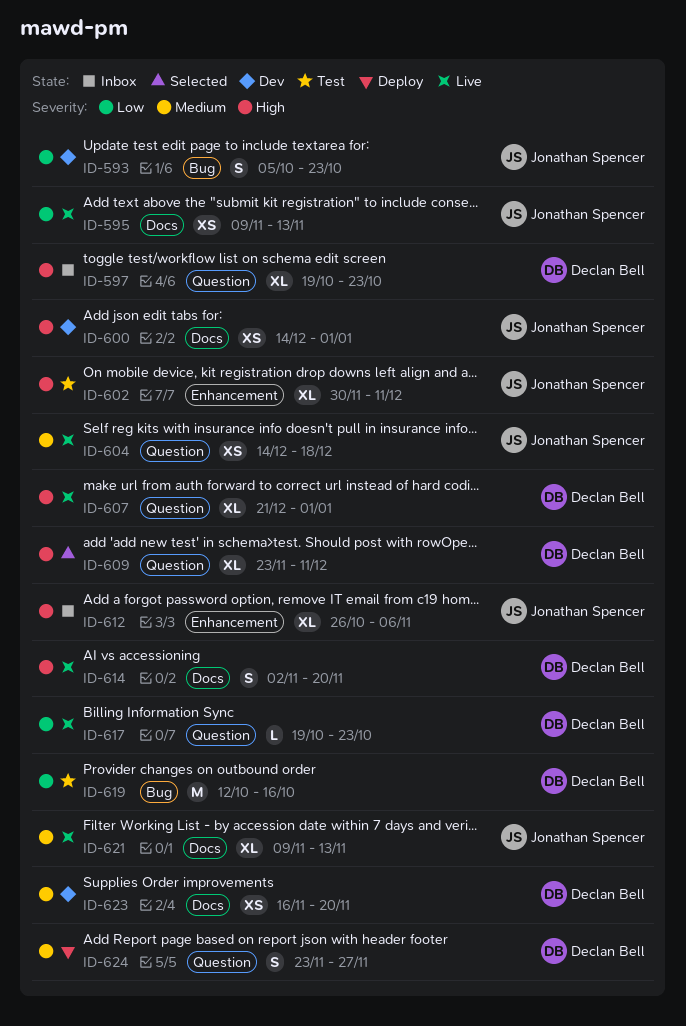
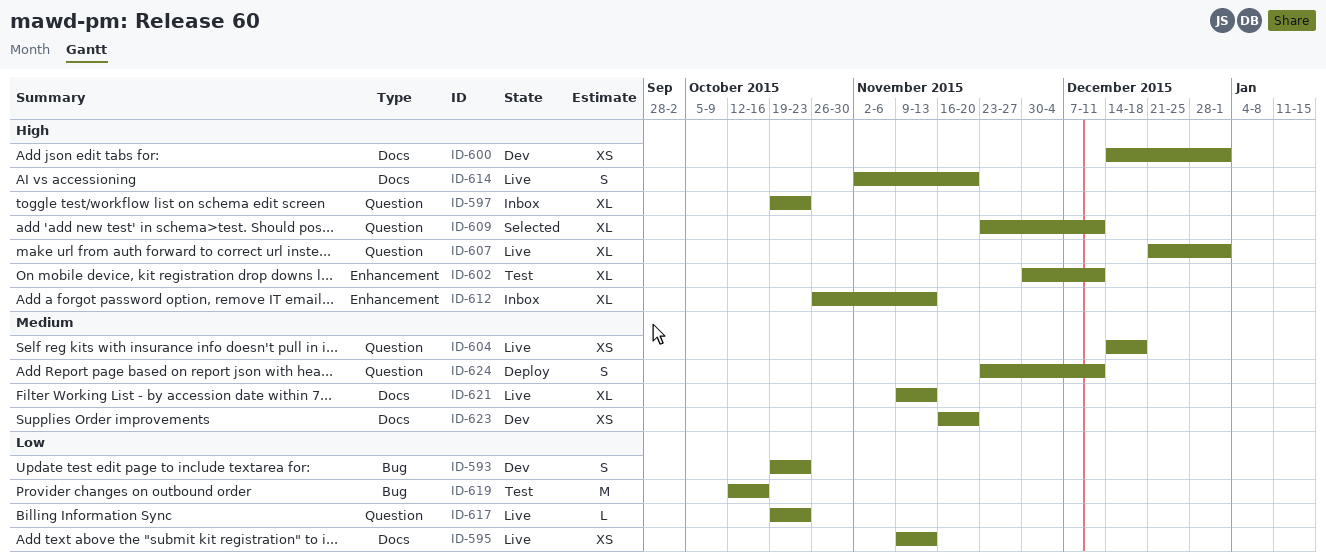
ID-593, start: Oct 5 -> Oct 19
ID-612, due: Nov 6 -> Nov 13
ID-624, due: Nov 27 -> Dec 11

